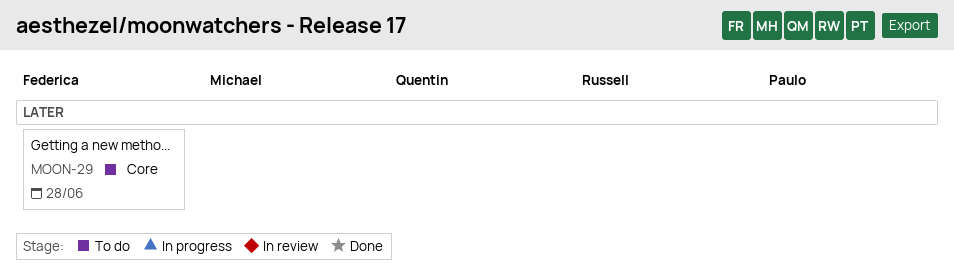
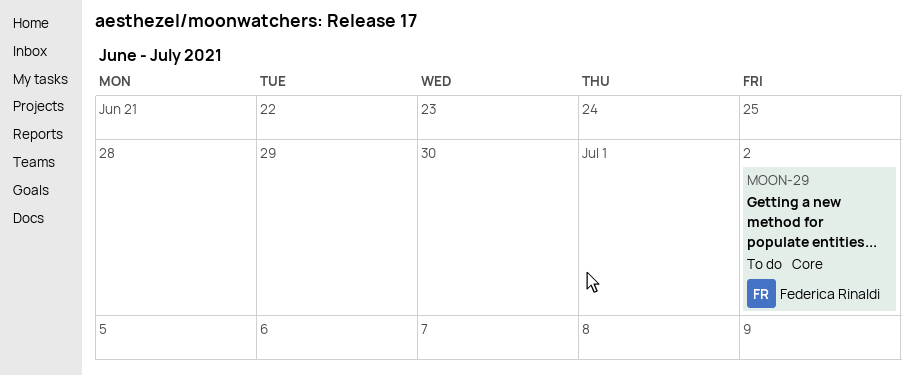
MOON-29, due: Jun 28 -> Jul 2

